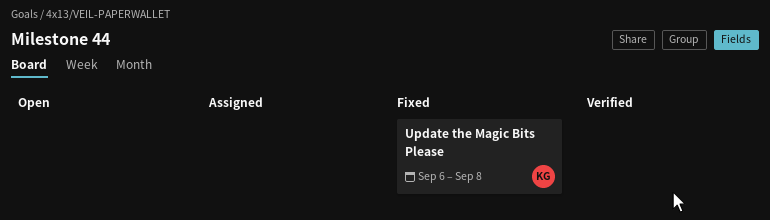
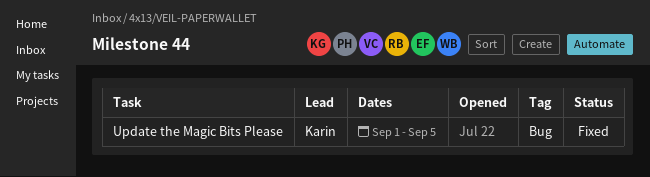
Update the Magic Bits Please, start: Sep 6 -> Sep 1
Update the Magic Bits Please, due: Sep 8 -> Sep 5

